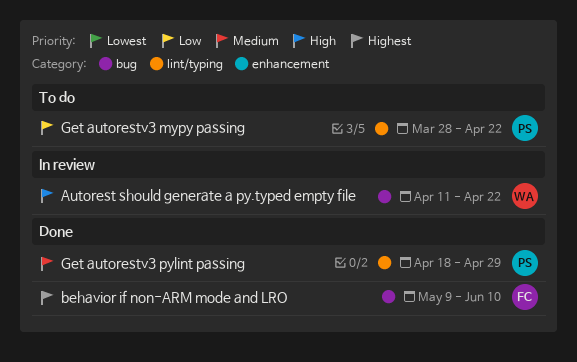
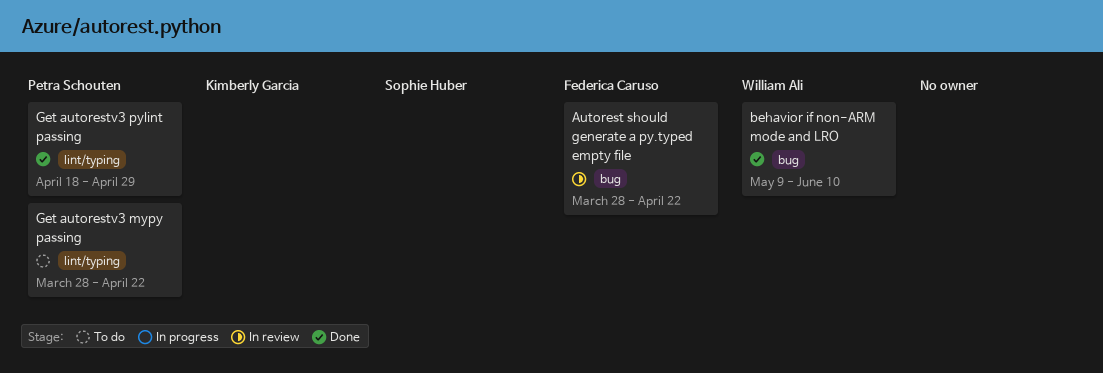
Autorest should generate a py.typed empty file, owner: William Ali -> Federica Caruso
Autorest should generate a py.typed empty file, start: Apr 11 -> Mar 28
behavior if non-ARM mode and LRO, owner: Federica Caruso -> William Ali

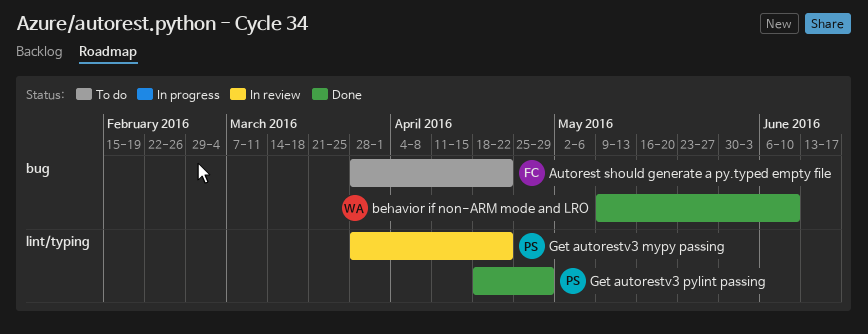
Autorest should generate a py.typed empty file, status: In review -> To do
Get autorestv3 mypy passing, status: To do -> In review

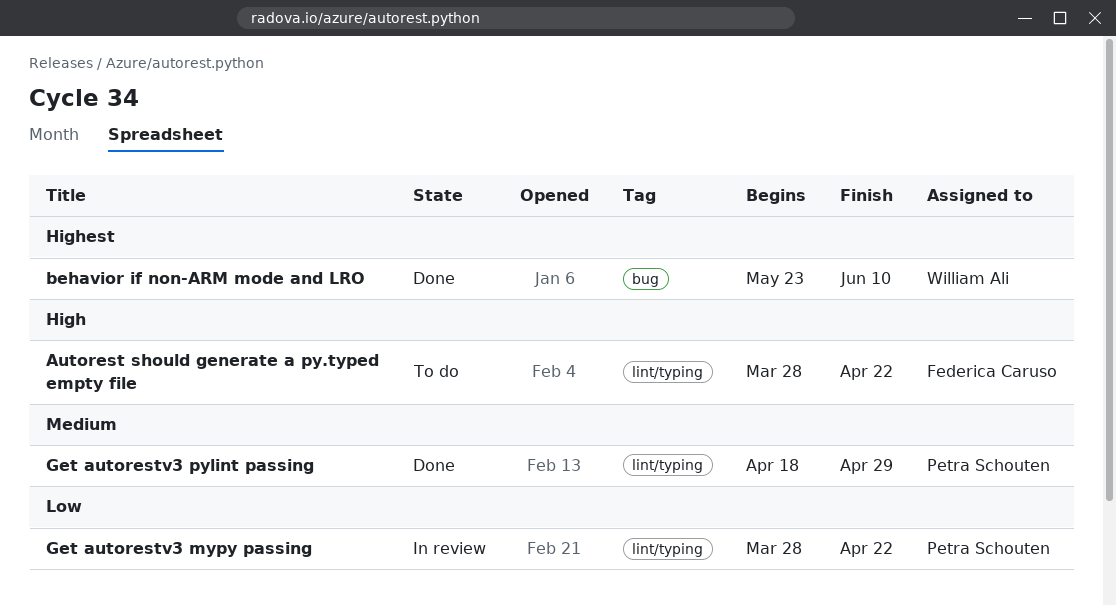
Autorest should generate a py.typed empty file, label: bug -> lint/typing
behavior if non-ARM mode and LRO, start: May 9 -> May 23

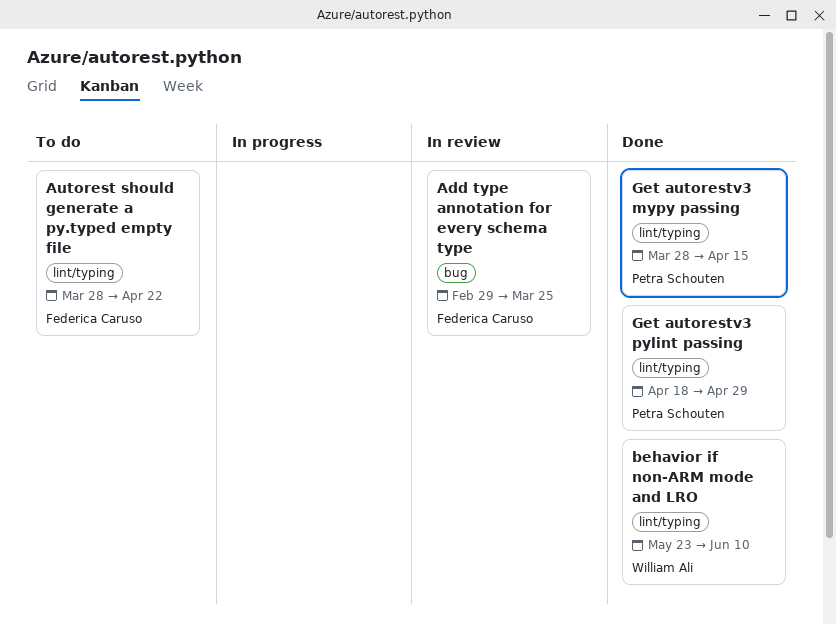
Add type annotation for every schema type: none -> present
behavior if non-ARM mode and LRO, label: bug -> lint/typing
Get autorestv3 mypy passing, status: In review -> Done
Get autorestv3 mypy passing, due: Apr 22 -> Apr 15

